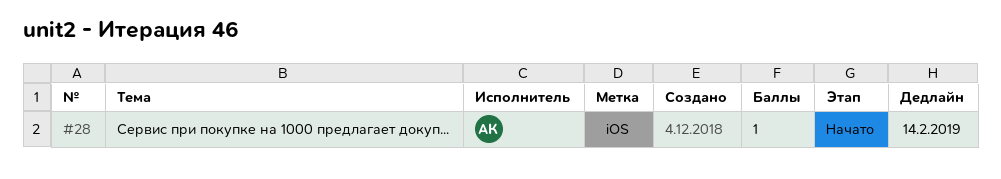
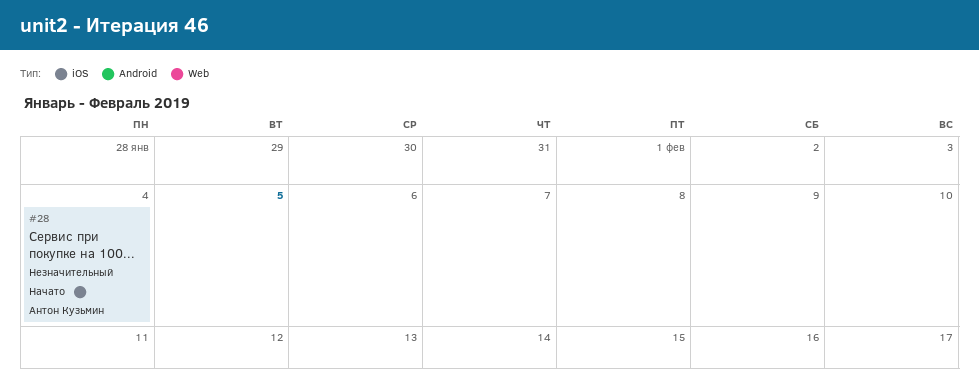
#28, due: Feb 14 -> Feb 4

